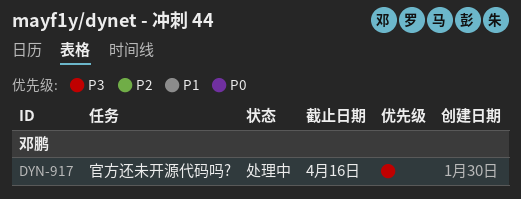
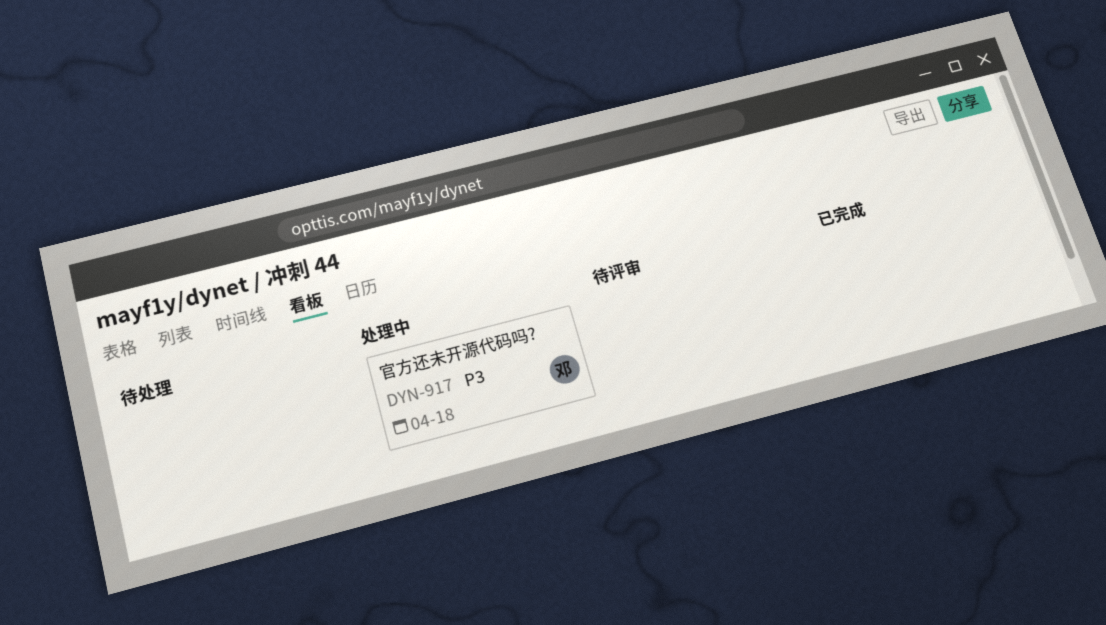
DYN-917, due: Apr 16 -> Apr 18

